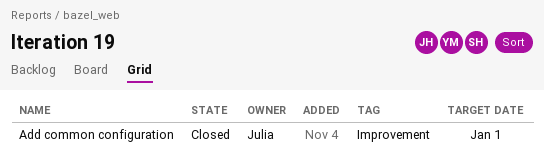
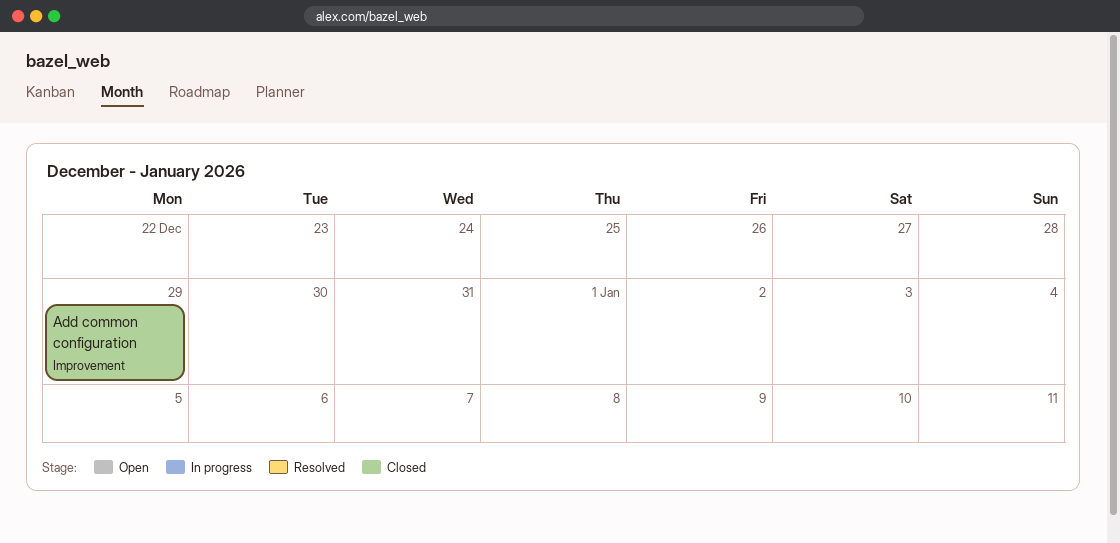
Add common configuration, due: Jan 1 -> Dec 29

